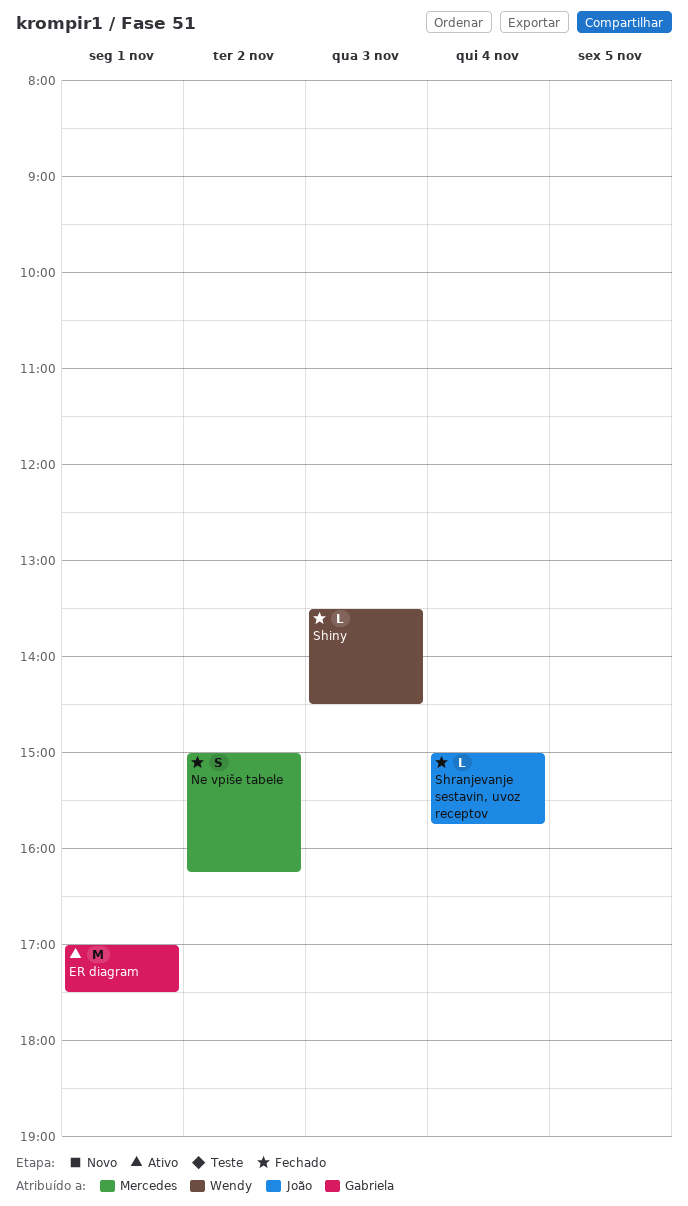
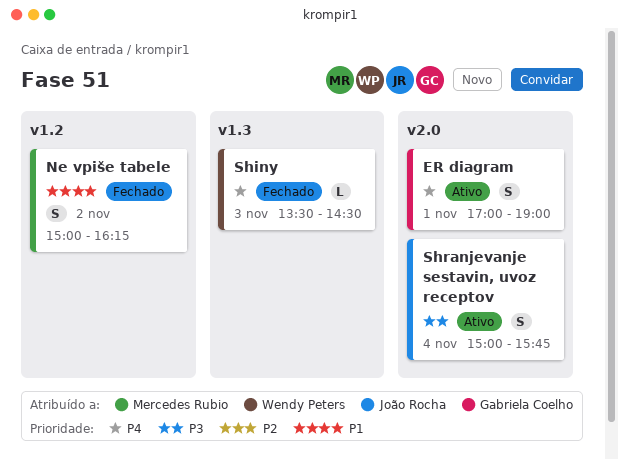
ER diagram, estimate: M -> S
ER diagram, ends: 17:30 -> 19:00
Shranjevanje sestavin, uvoz receptov, status: Fechado -> Ativo
Shranjevanje sestavin, uvoz receptov, estimate: L -> S

